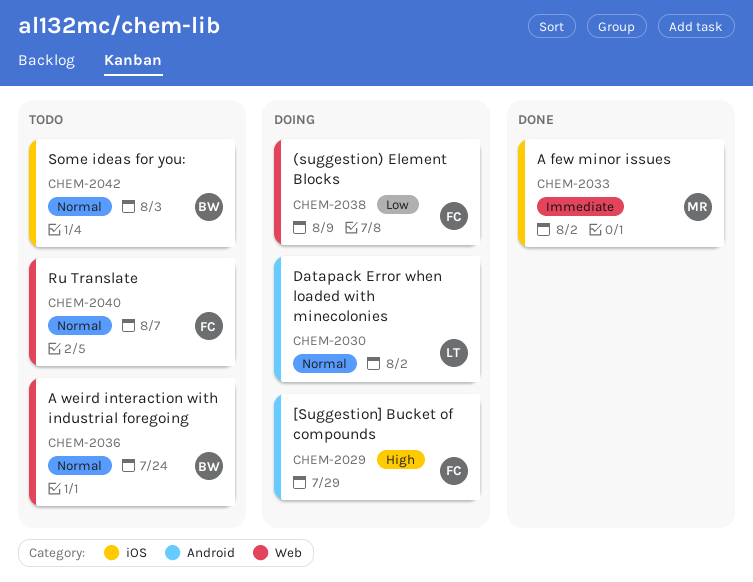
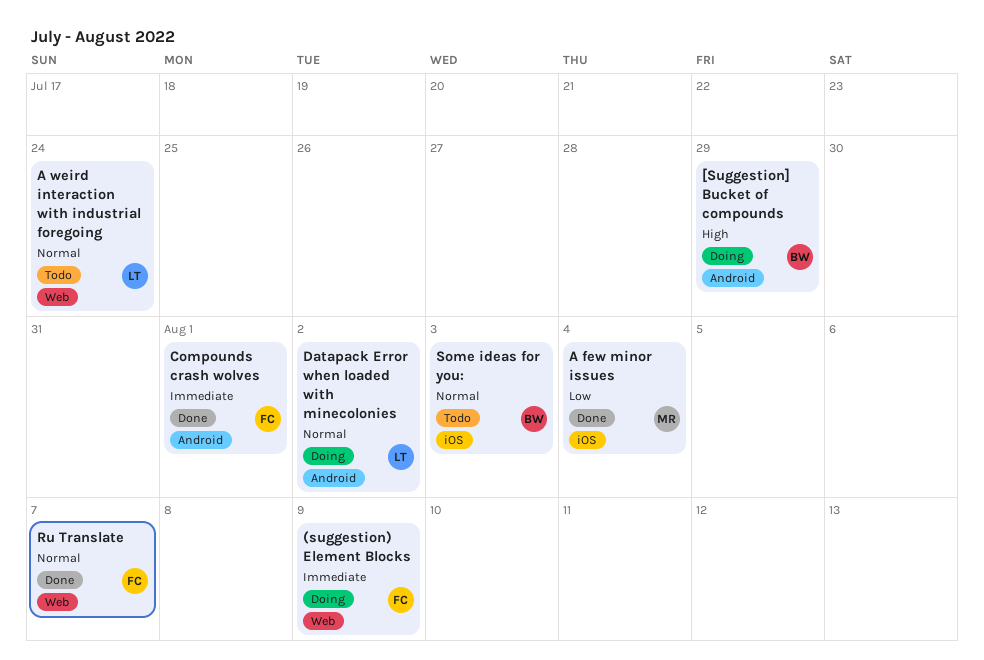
(suggestion) Element Blocks, priority: Low -> Immediate
[Suggestion] Bucket of compounds, owner: FC -> BW
A few minor issues, priority: Immediate -> Low
A few minor issues, due: Aug 2 -> Aug 4
A weird interaction with industrial foregoing, owner: BW -> LT
Compounds crash wolves: none -> present
Ru Translate, status: Todo -> Done

